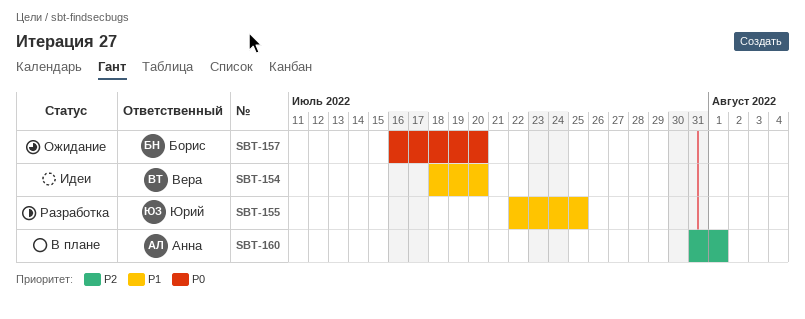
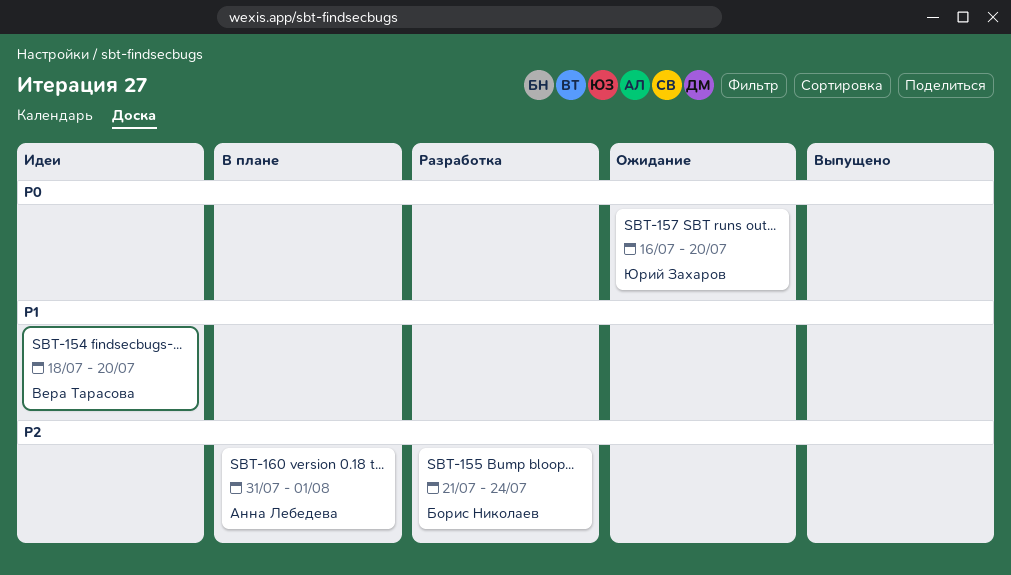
SBT-155, owner: Юрий Захаров -> Борис Николаев
SBT-155, priority: P1 -> P2
SBT-155, start: Jul 22 -> Jul 21
SBT-155, due: Jul 25 -> Jul 24
SBT-157, owner: Борис Николаев -> Юрий Захаров

